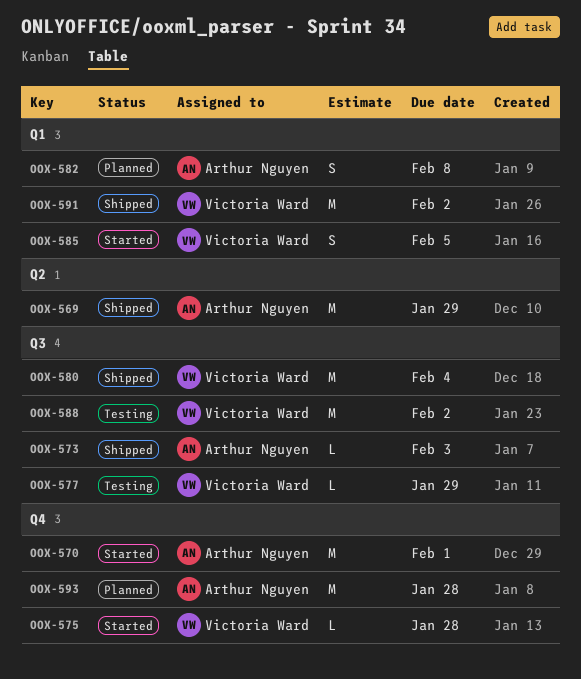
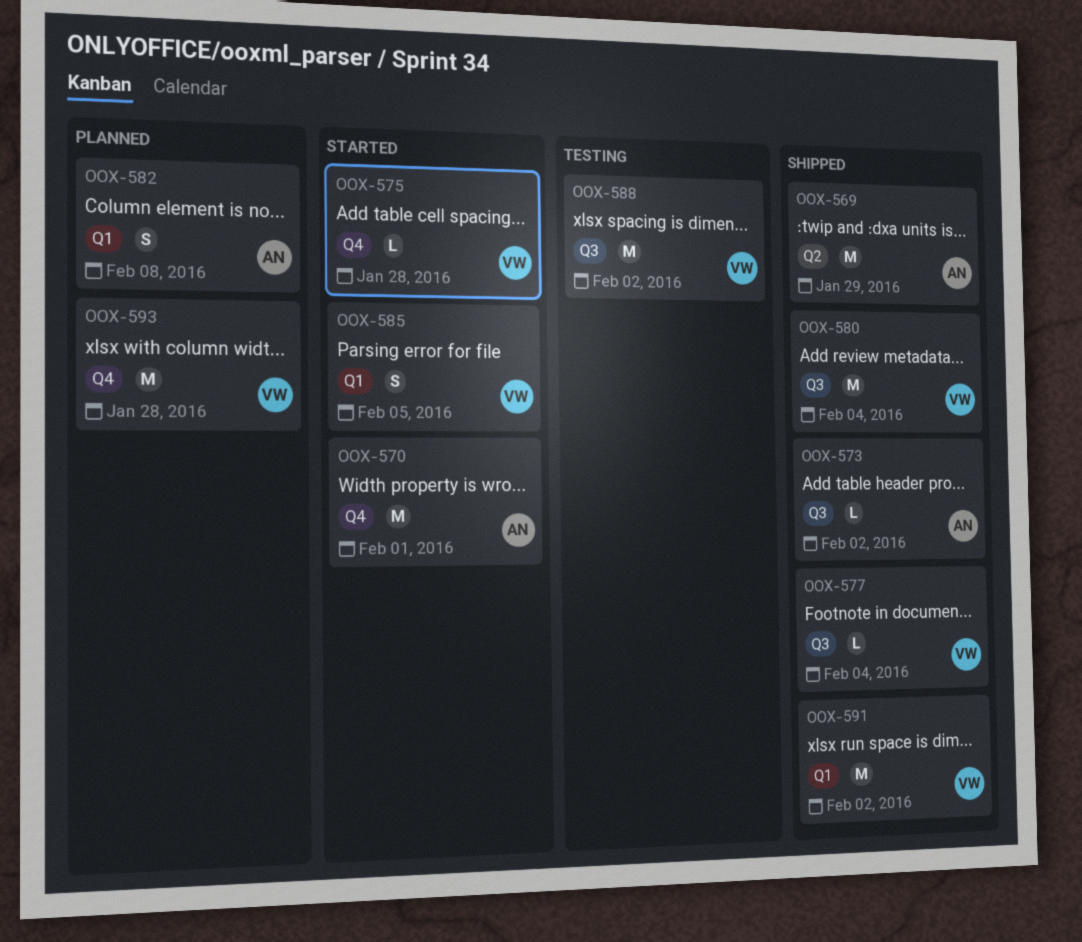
OOX-573, due: Feb 3 -> Feb 2
OOX-577, status: Testing -> Shipped
OOX-577, due: Jan 29 -> Feb 4
OOX-593, owner: Arthur Nguyen -> Victoria Ward

